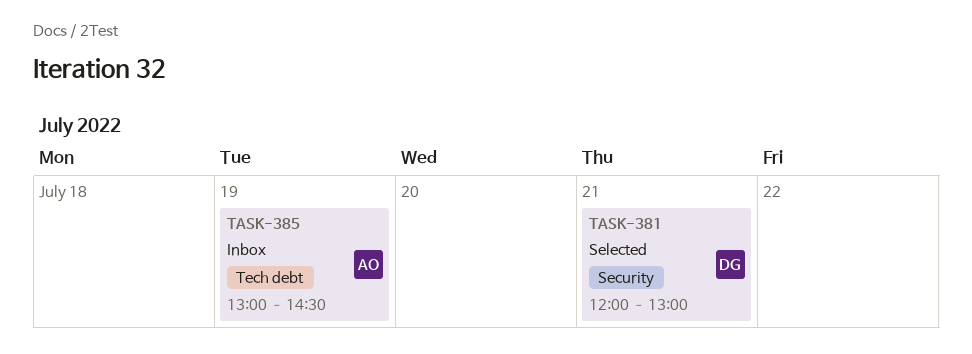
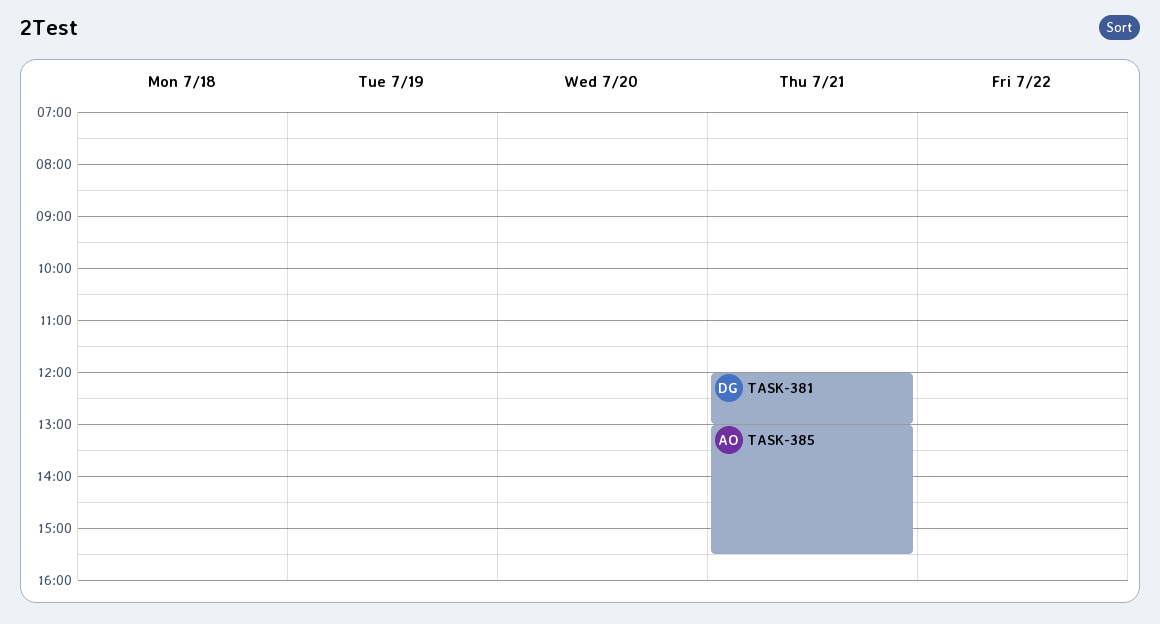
TASK-385, day: Jul 19 -> Jul 21
TASK-385, ends: 14:30 -> 15:30

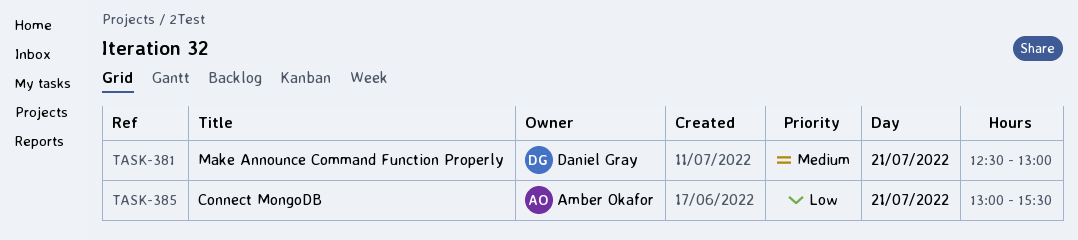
TASK-381, begins: 12:00 -> 12:30

